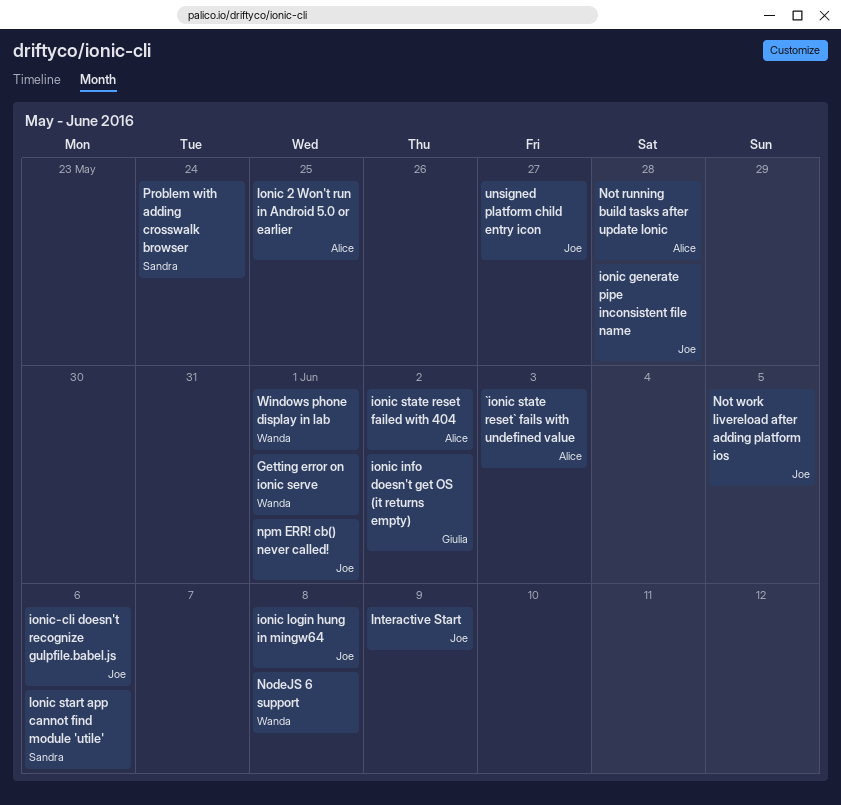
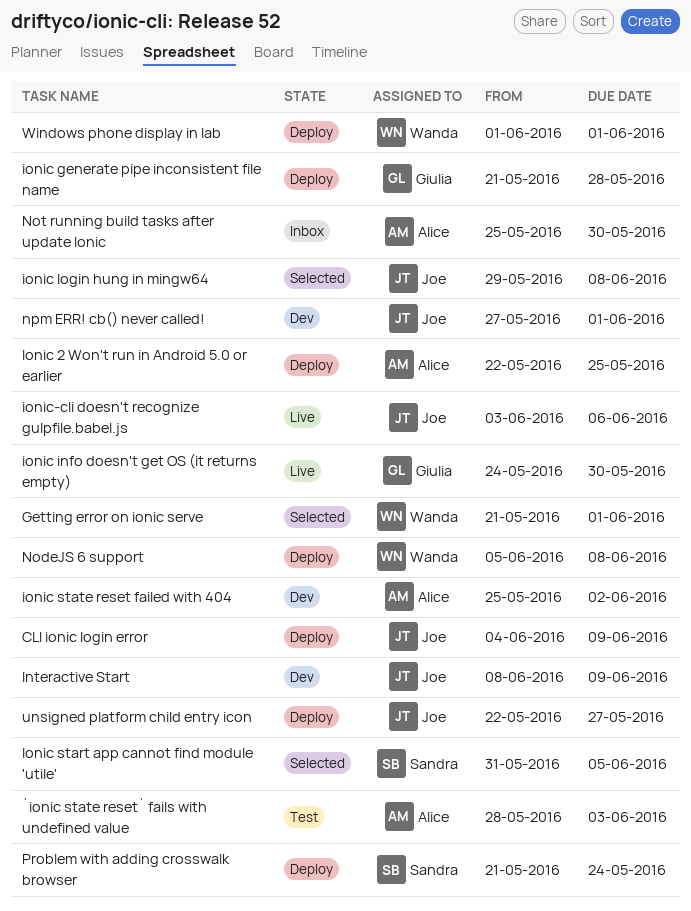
CLI ionic login error: none -> present
ionic generate pipe inconsistent file name, owner: Joe -> Giulia
ionic info doesn't get OS (it returns empty), due: Jun 2 -> May 30
Ionic start app cannot find module 'utile', due: Jun 6 -> Jun 5
Not running build tasks after update Ionic, due: May 28 -> May 30
Not work livereload after adding platform ios: present -> none

